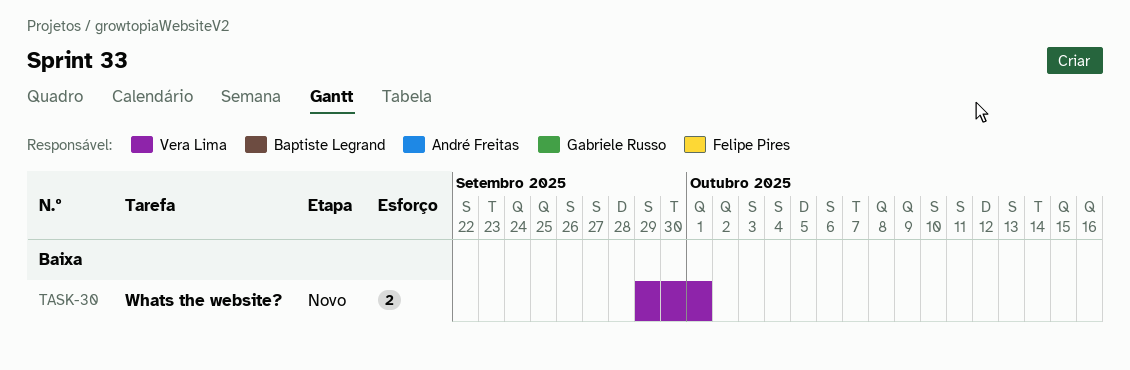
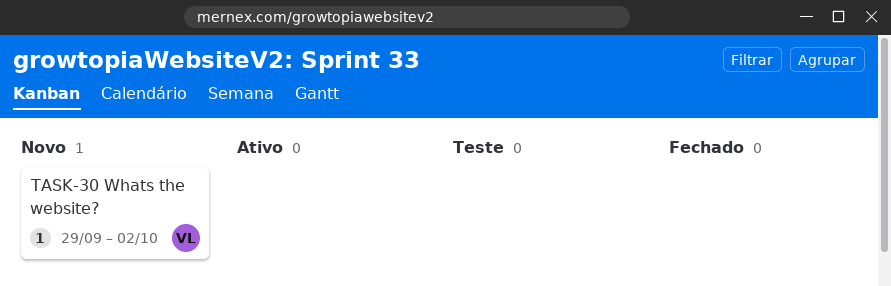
TASK-30, estimate: 2 -> 1
TASK-30, due: Oct 1 -> Oct 2

